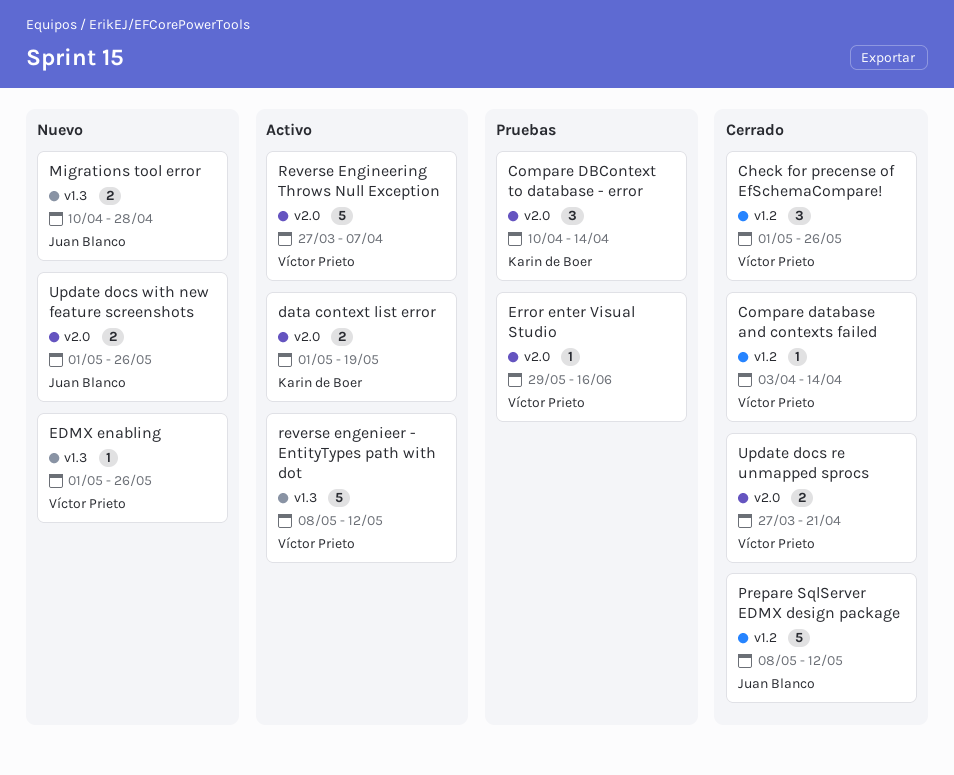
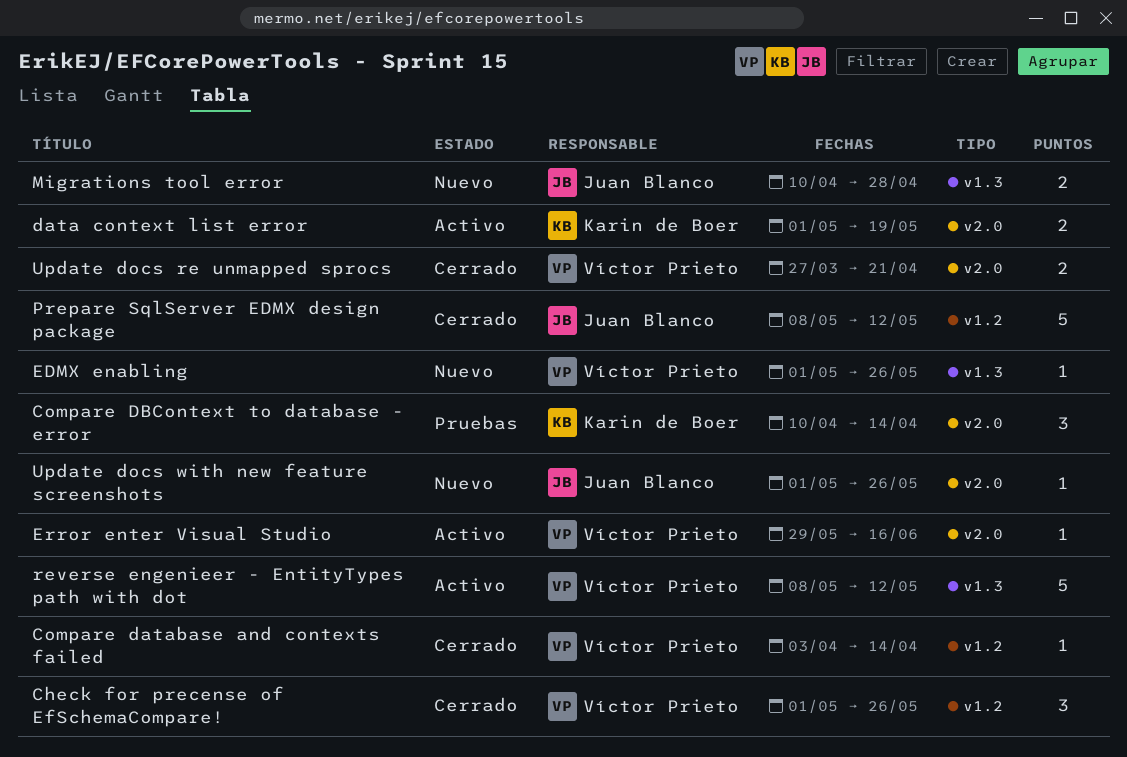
Error enter Visual Studio, status: Pruebas -> Activo
Reverse Engineering Throws Null Exception: present -> none
Update docs with new feature screenshots, estimate: 2 -> 1

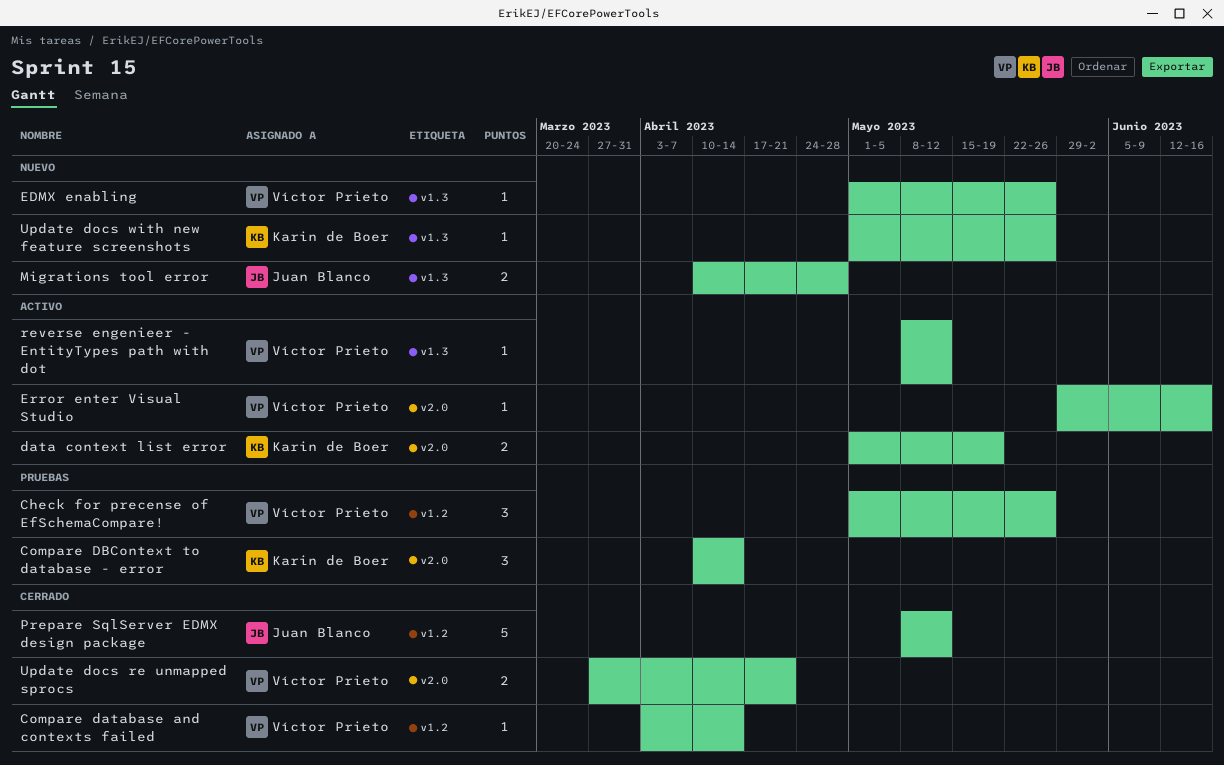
Check for precense of EfSchemaCompare!, status: Cerrado -> Pruebas
reverse engenieer - EntityTypes path with dot, estimate: 5 -> 1
Update docs with new feature screenshots, owner: Juan Blanco -> Karin de Boer
Update docs with new feature screenshots, label: v2.0 -> v1.3

